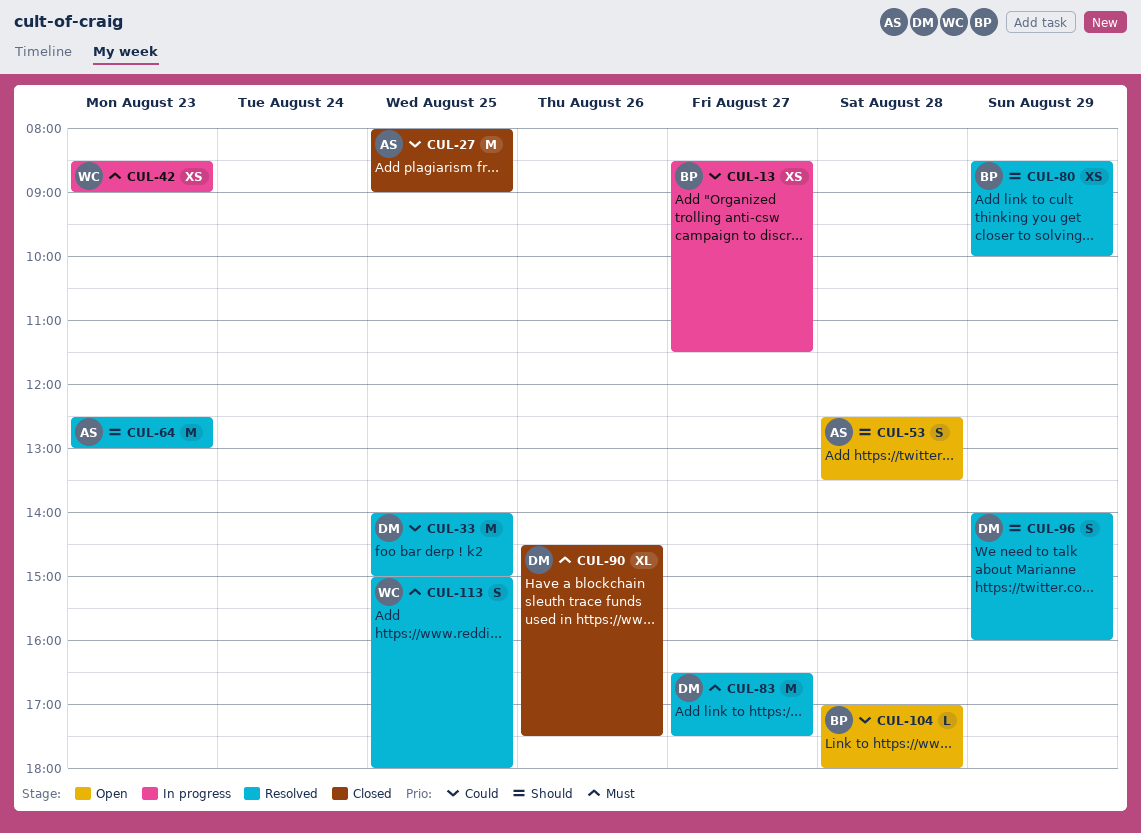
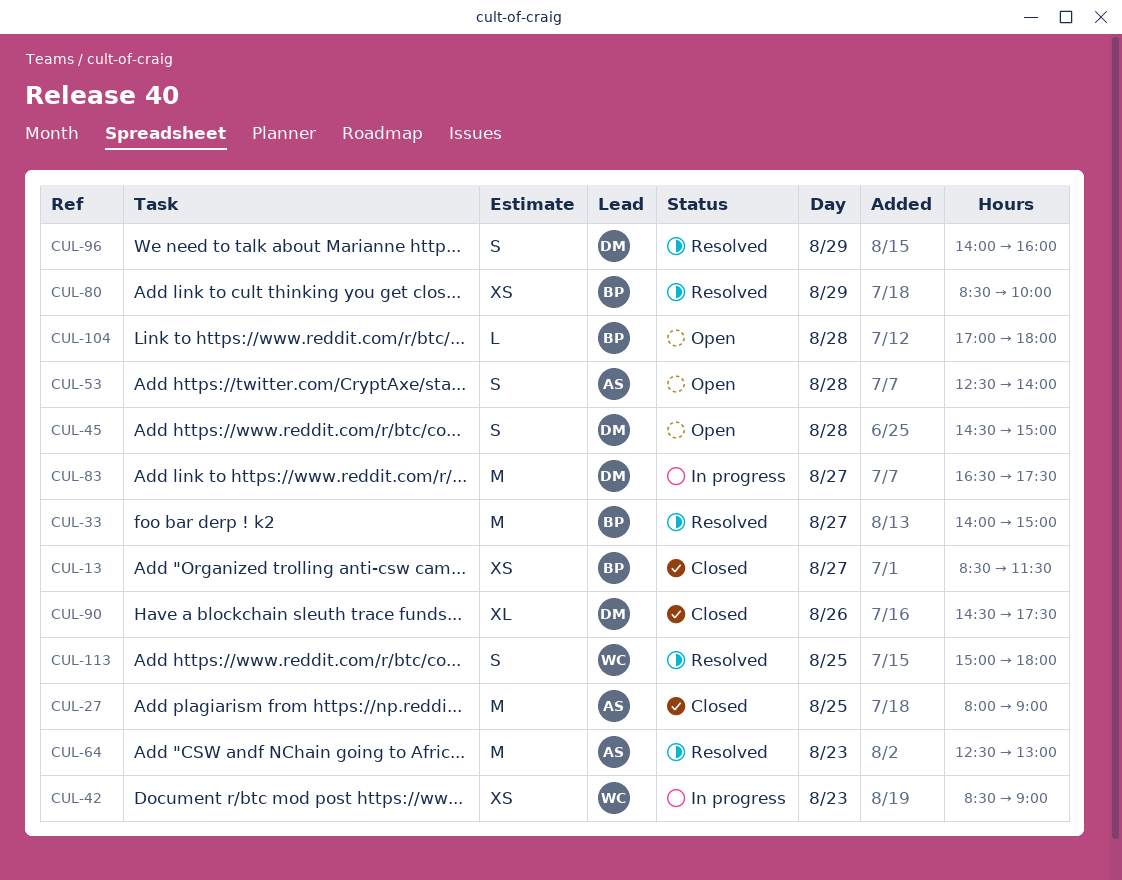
CUL-13, status: In progress -> Closed
CUL-33, owner: DM -> BP
CUL-33, day: Aug 25 -> Aug 27
CUL-45: none -> present
CUL-53, ends: 13:30 -> 14:00
CUL-83, status: Resolved -> In progress

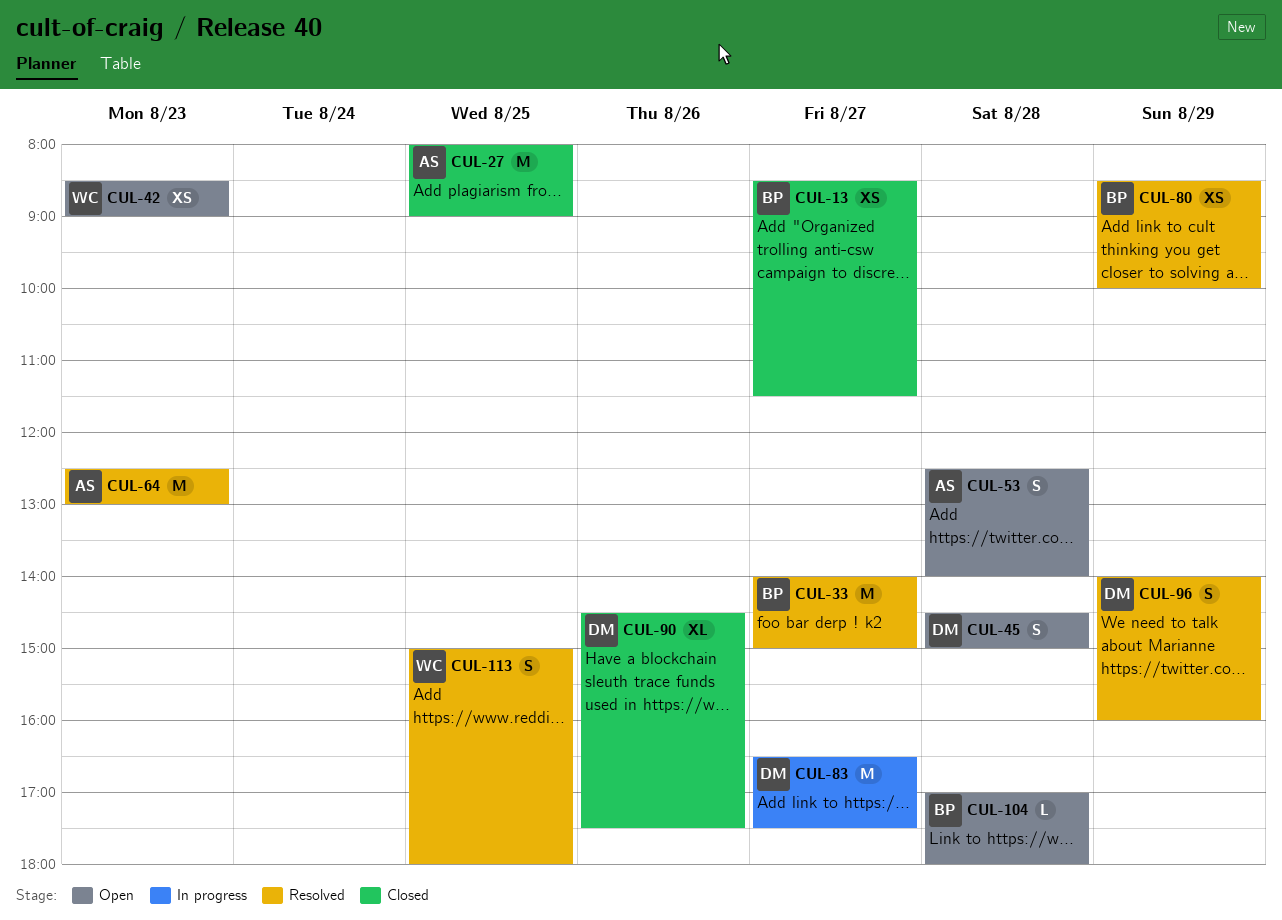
CUL-42, status: In progress -> Open

